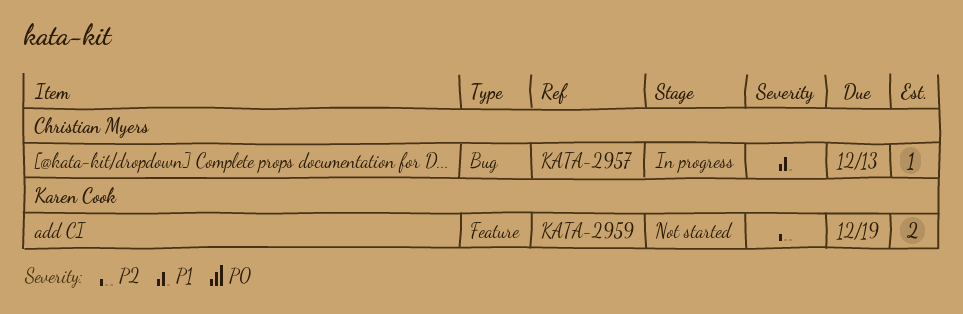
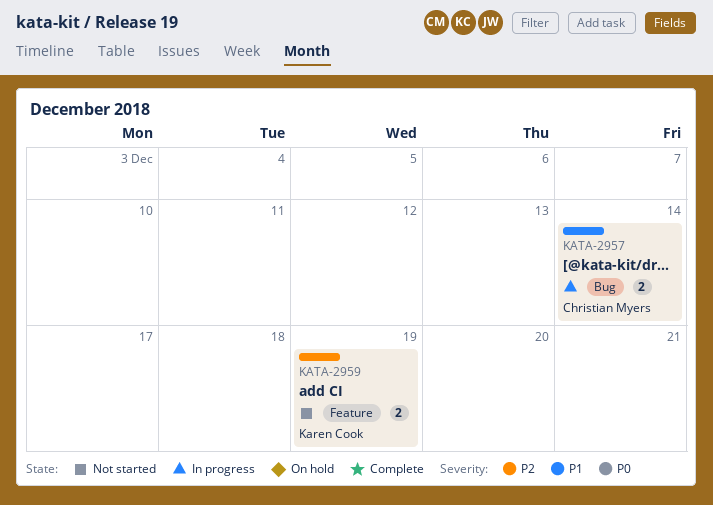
KATA-2957, estimate: 1 -> 2
KATA-2957, due: Dec 13 -> Dec 14

